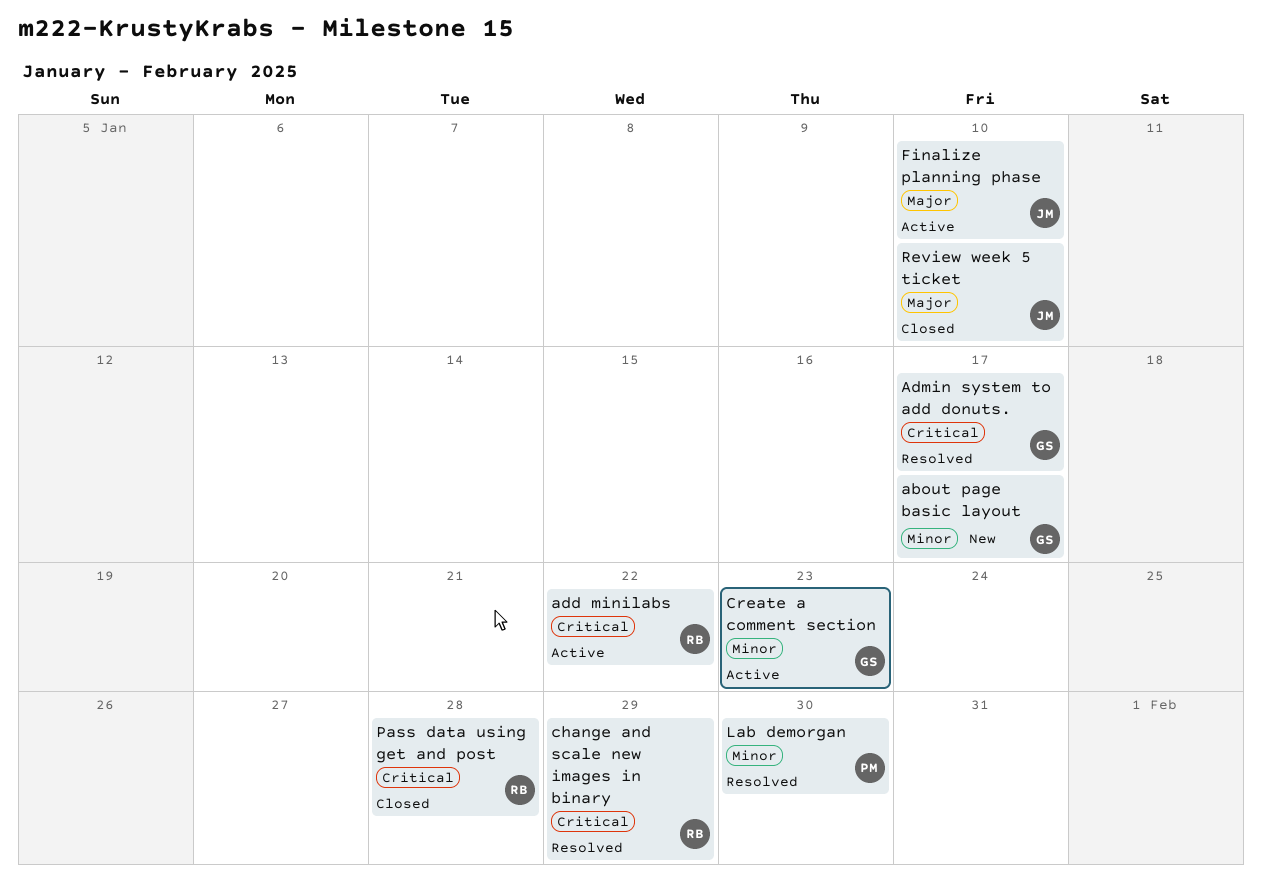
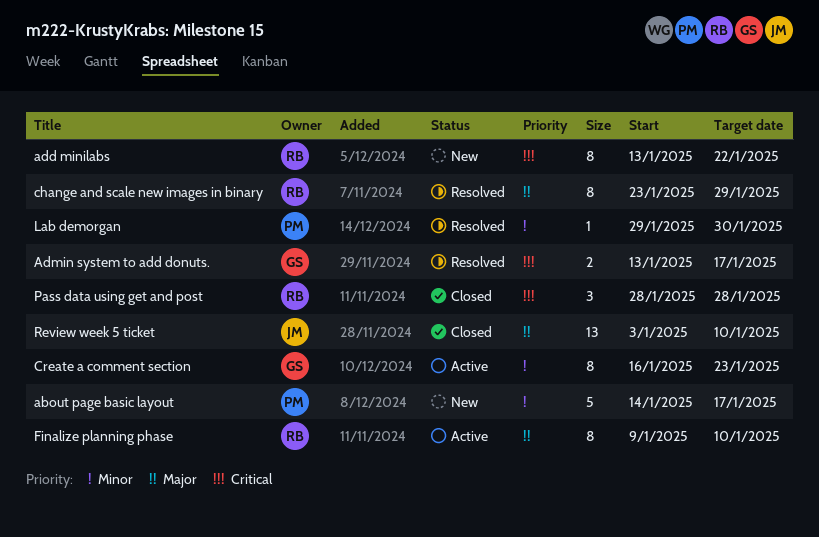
about page basic layout, owner: GS -> PM
add minilabs, status: Active -> New
change and scale new images in binary, priority: Critical -> Major
Finalize planning phase, owner: JM -> RB

